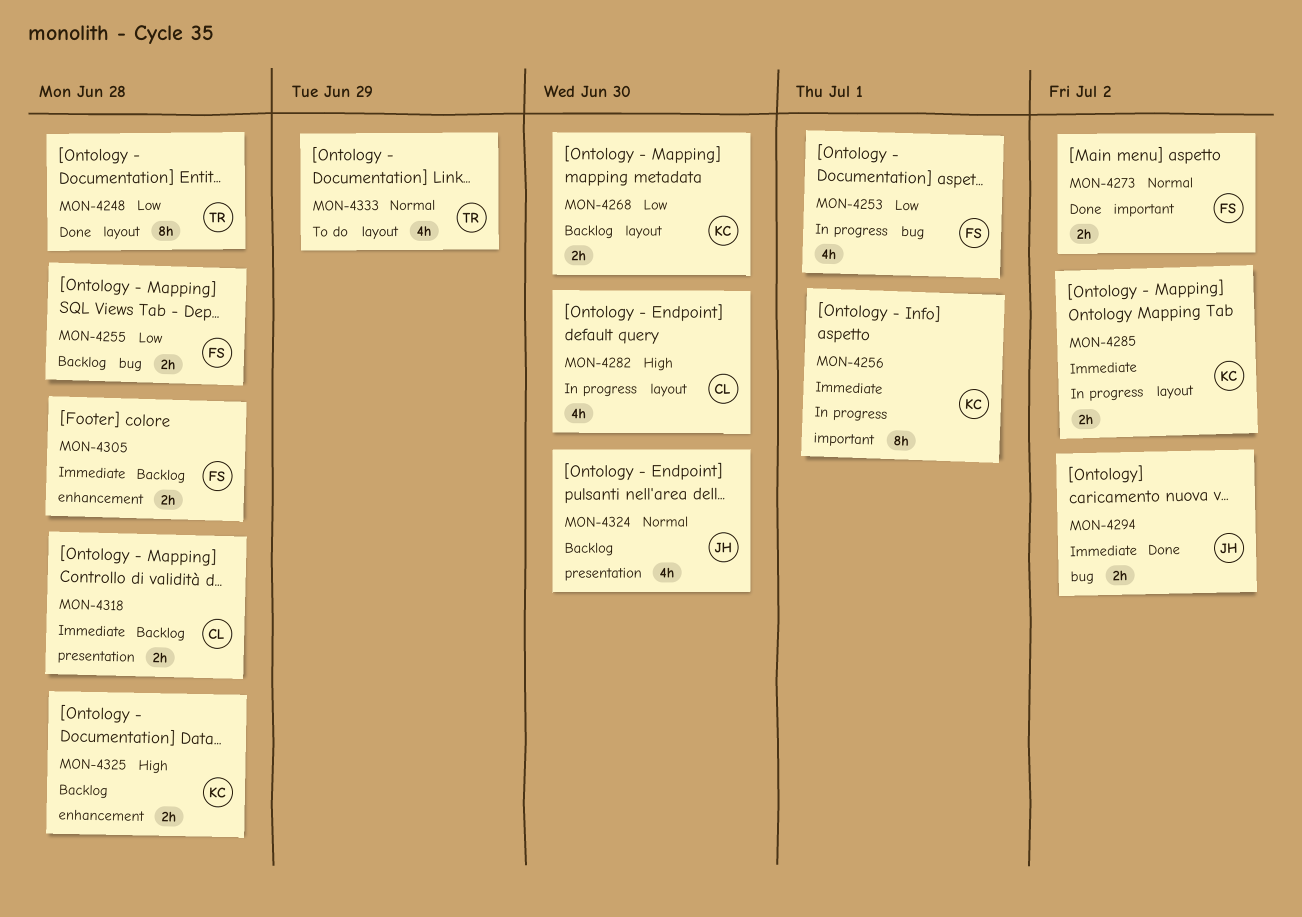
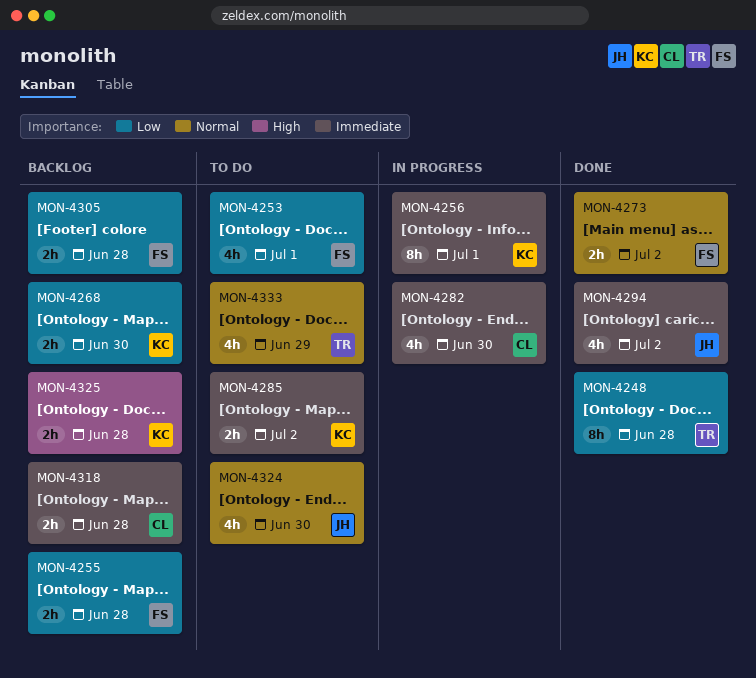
MON-4253, status: In progress -> To do
MON-4282, priority: High -> Immediate
MON-4285, status: In progress -> To do
MON-4294, estimate: 2h -> 4h
MON-4305, priority: Immediate -> Low
MON-4324, status: Backlog -> To do

